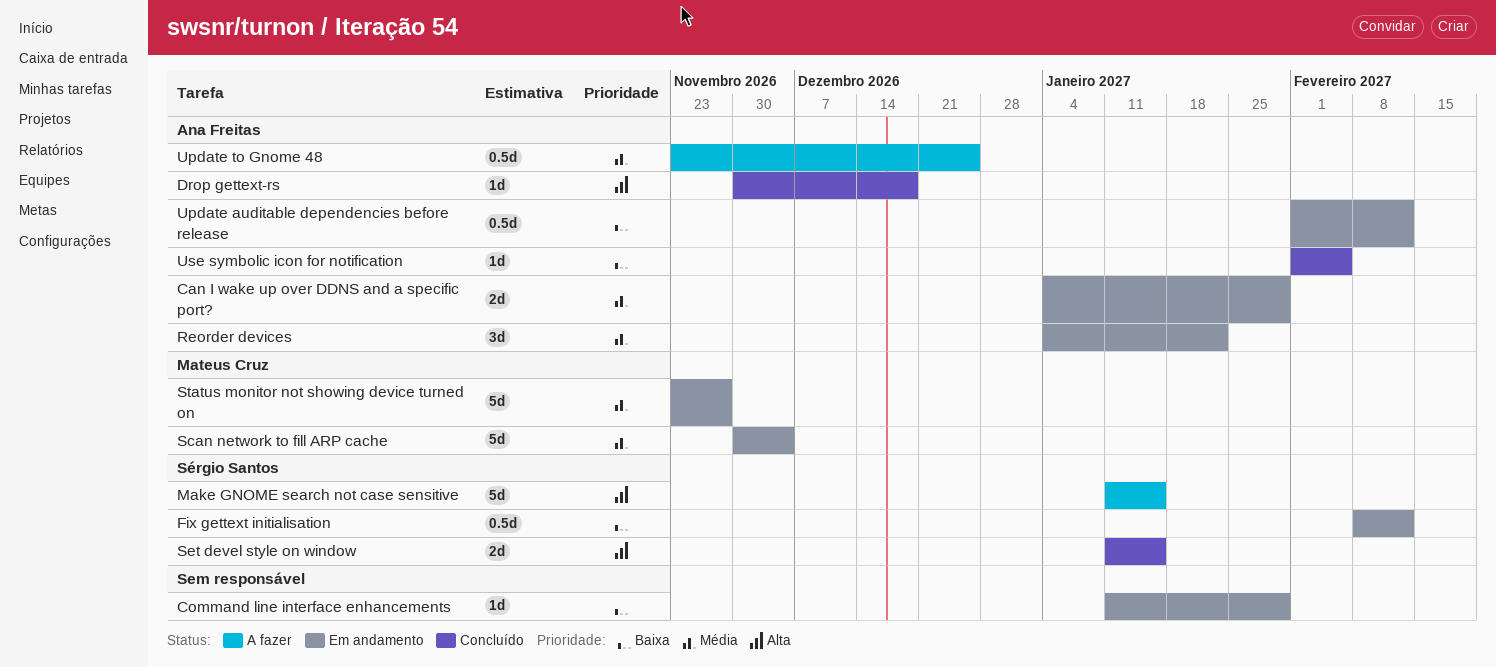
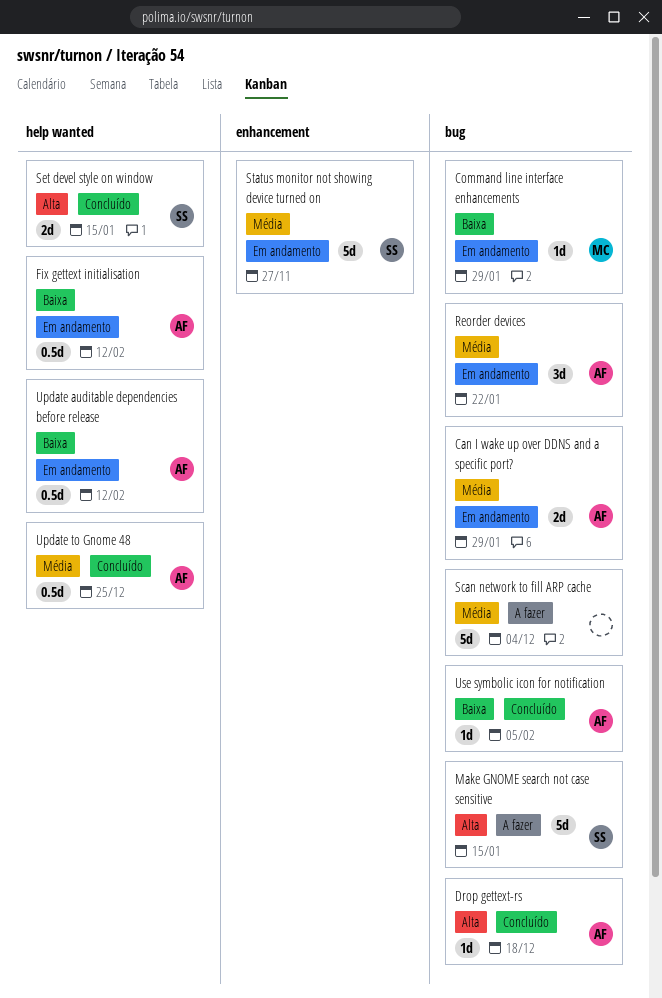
Command line interface enhancements, owner: none -> Mateus Cruz
Fix gettext initialisation, owner: Sérgio Santos -> Ana Freitas
Scan network to fill ARP cache, status: Em andamento -> A fazer
Scan network to fill ARP cache, owner: Mateus Cruz -> none
Status monitor not showing device turned on, owner: Mateus Cruz -> Sérgio Santos
Update to Gnome 48, status: A fazer -> Concluído

